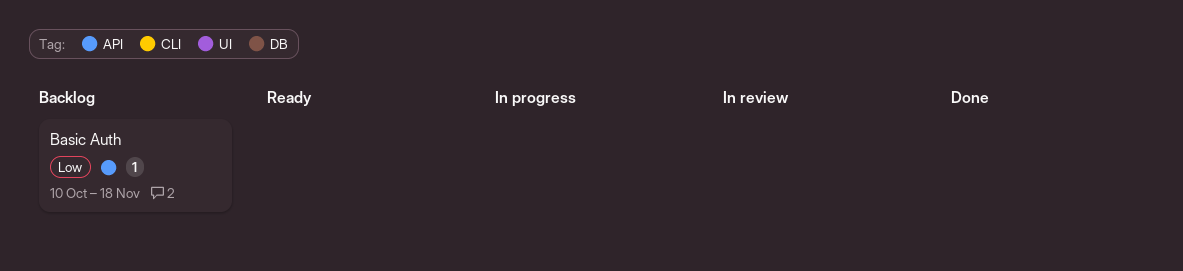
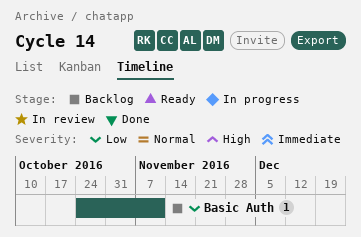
Basic Auth, start: Oct 10 -> Oct 24
Basic Auth, due: Nov 18 -> Nov 11

